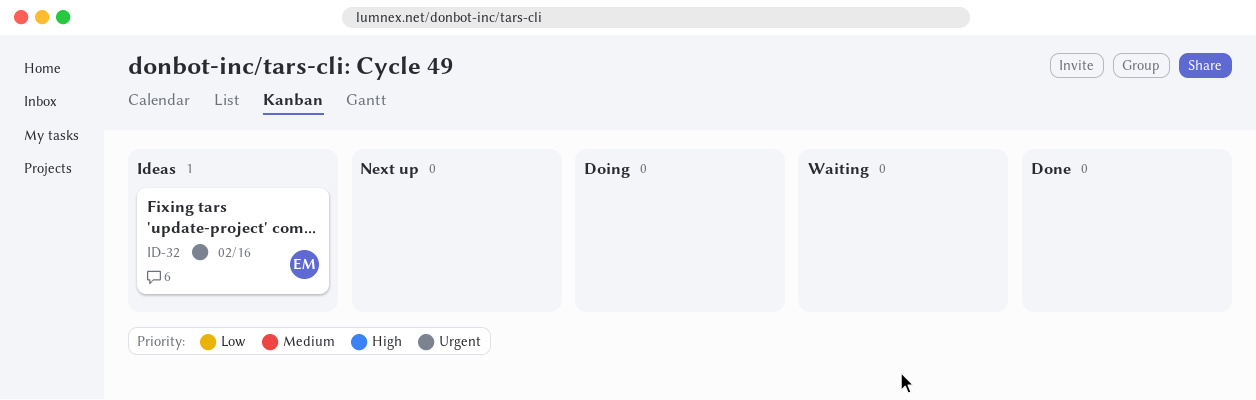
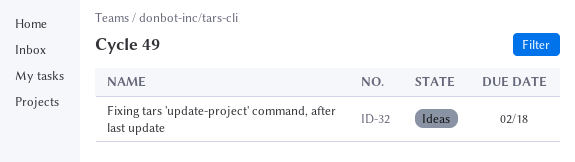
ID-32, due: Feb 16 -> Feb 18

